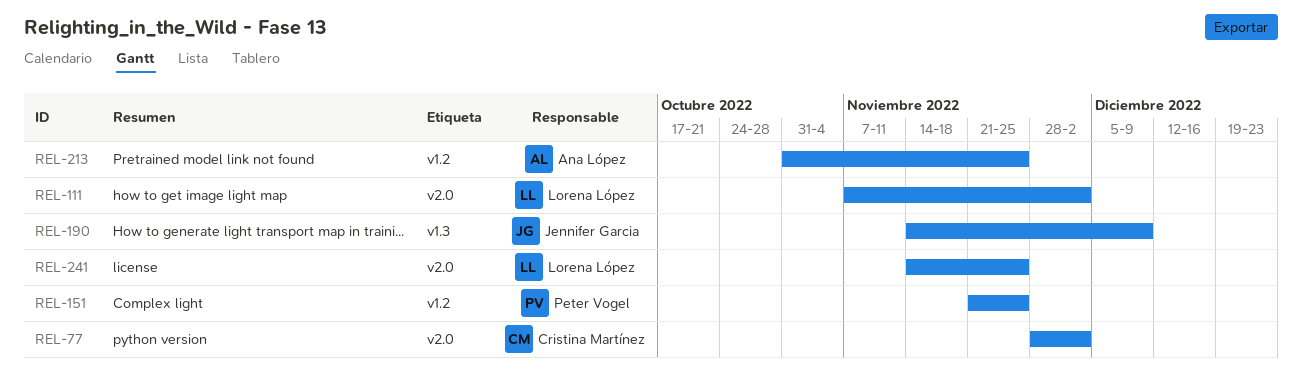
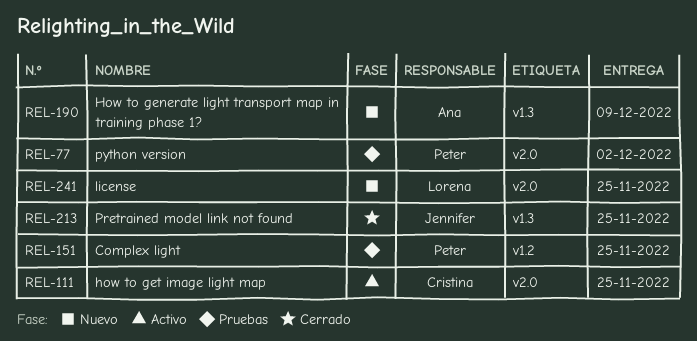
REL-77, owner: Cristina Martínez -> Peter Vogel
REL-111, owner: Lorena López -> Cristina Martínez
REL-111, due: Dec 2 -> Nov 25
REL-190, owner: Jennifer Garcia -> Ana López
REL-213, owner: Ana López -> Jennifer Garcia
REL-213, label: v1.2 -> v1.3

